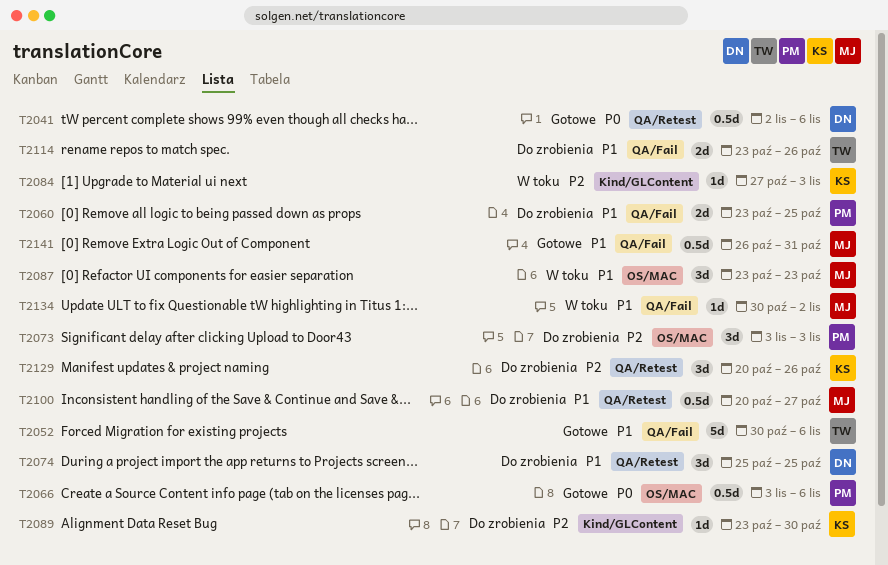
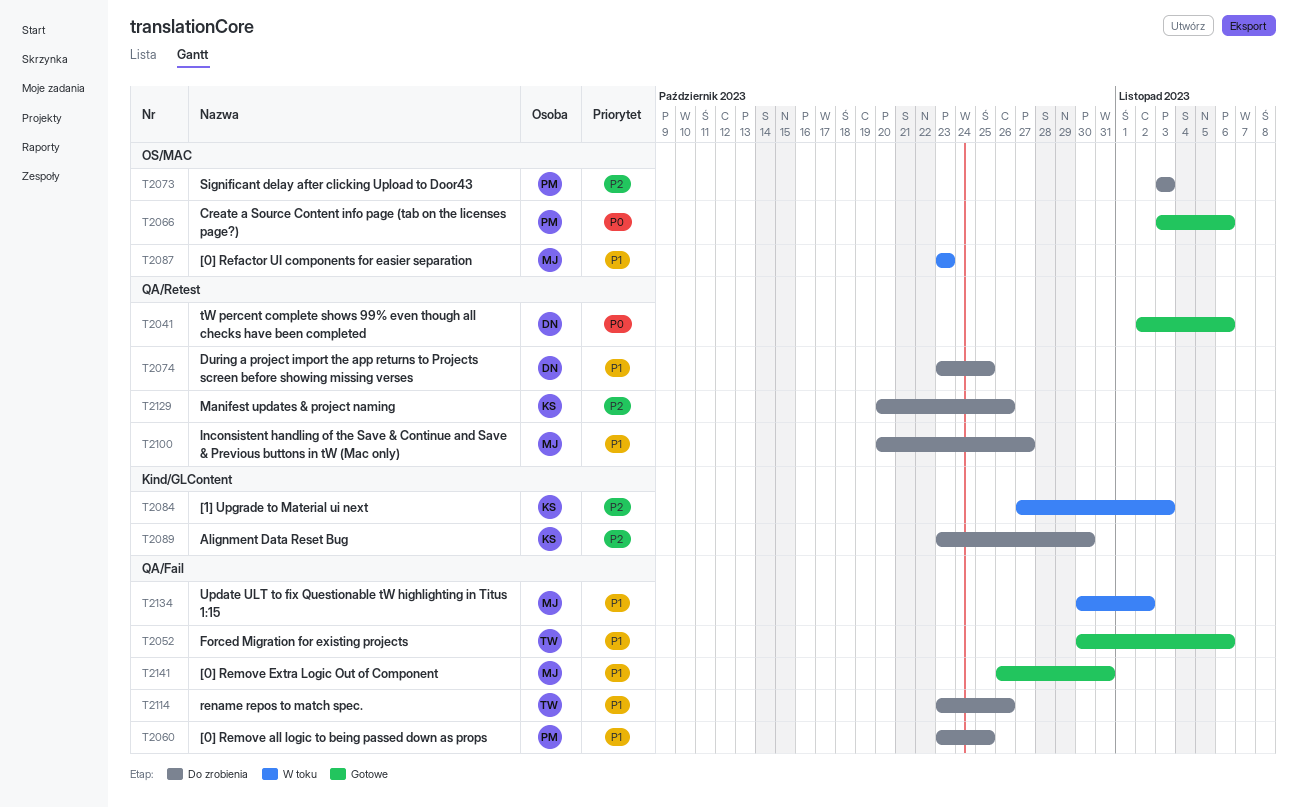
T2074, start: Oct 25 -> Oct 23

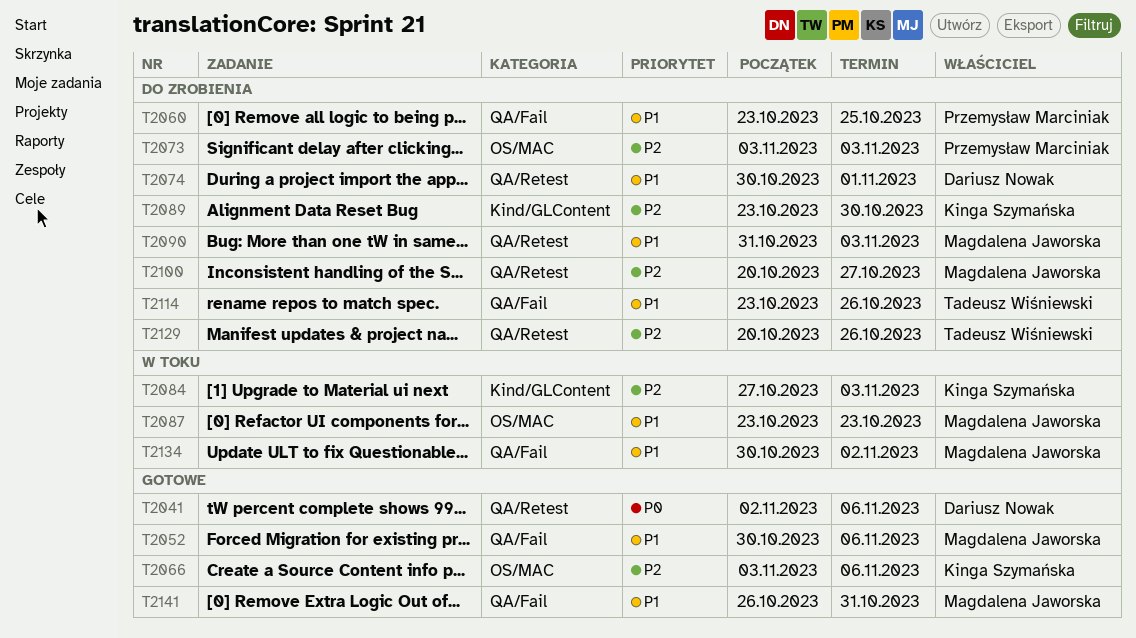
T2052, owner: Tadeusz Wiśniewski -> Magdalena Jaworska
T2066, owner: Przemysław Marciniak -> Kinga Szymańska
T2066, priority: P0 -> P2
T2074, start: Oct 23 -> Oct 30
T2074, due: Oct 25 -> Nov 1
T2090: none -> present
T2100, priority: P1 -> P2
T2129, owner: Kinga Szymańska -> Tadeusz Wiśniewski

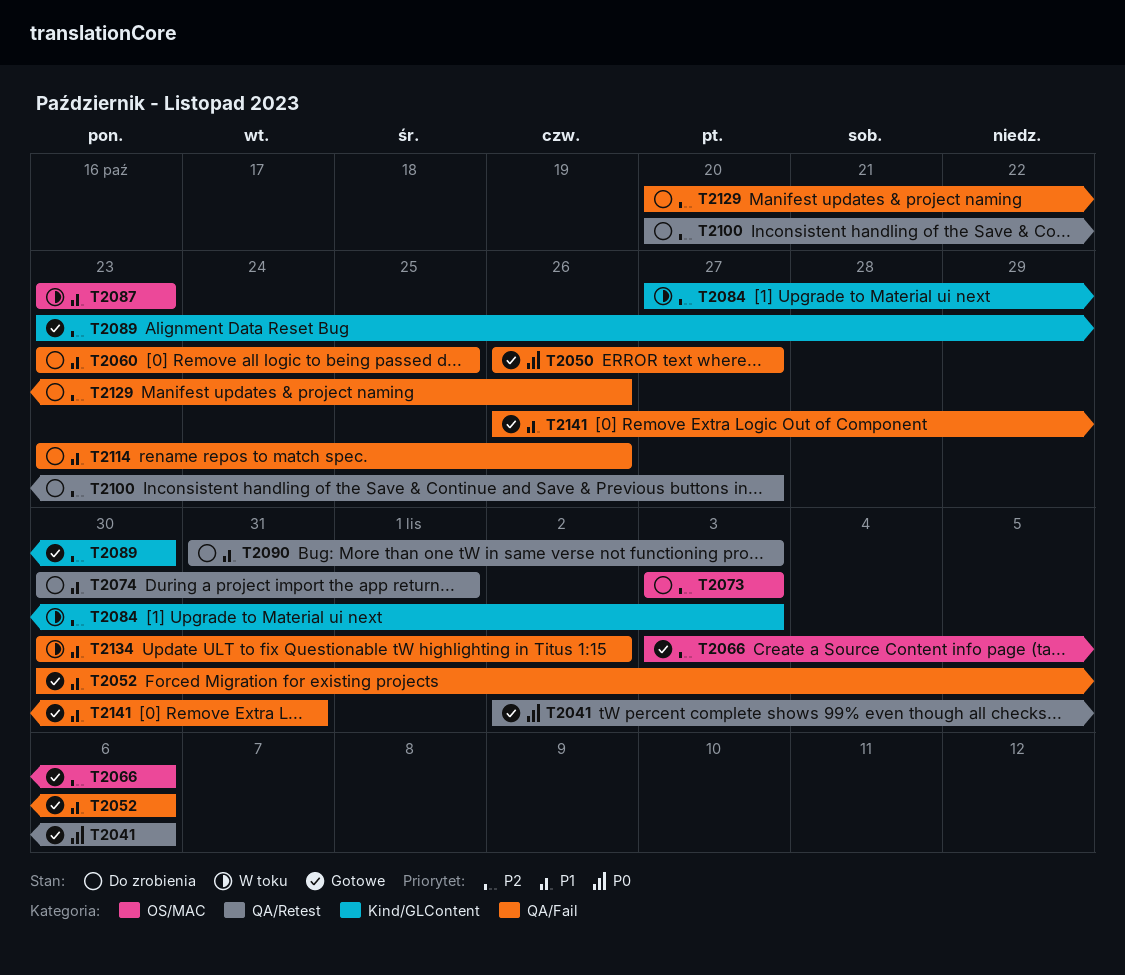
T2050: none -> present
T2089, status: Do zrobienia -> Gotowe
T2129, label: QA/Retest -> QA/Fail

